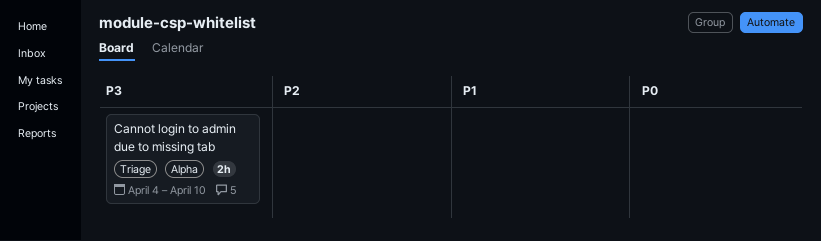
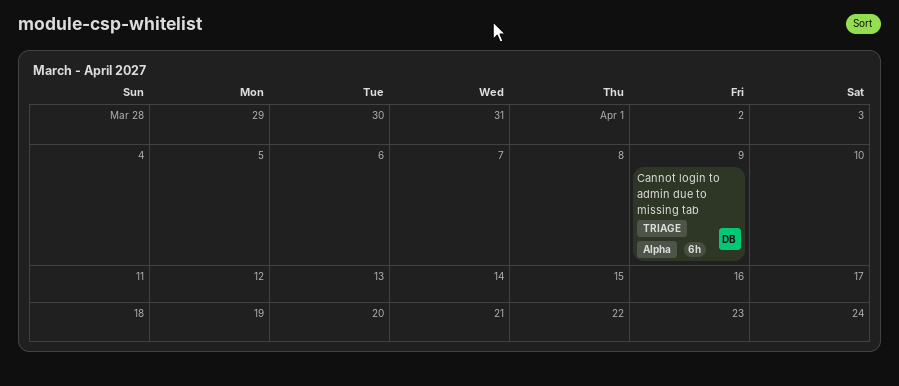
Cannot login to admin due to missing tab, estimate: 2h -> 6h
Cannot login to admin due to missing tab, due: Apr 10 -> Apr 9

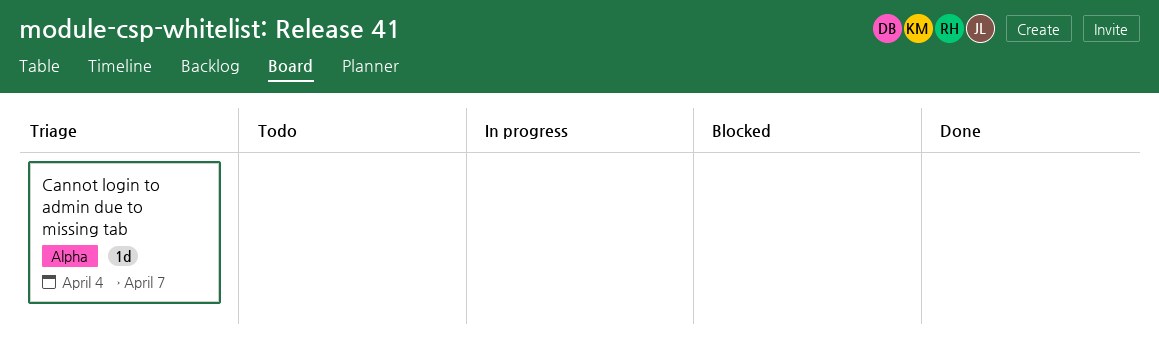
Cannot login to admin due to missing tab, estimate: 6h -> 1d
Cannot login to admin due to missing tab, due: Apr 9 -> Apr 7

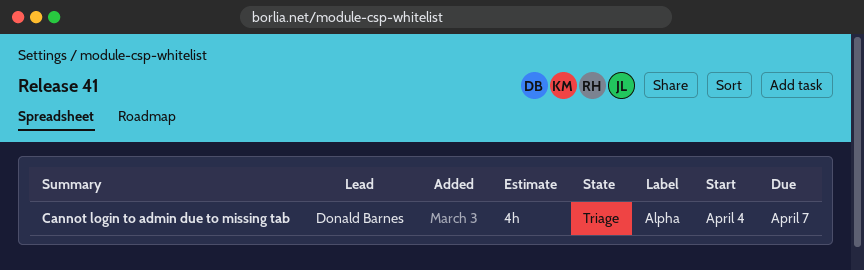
Cannot login to admin due to missing tab, estimate: 1d -> 4h

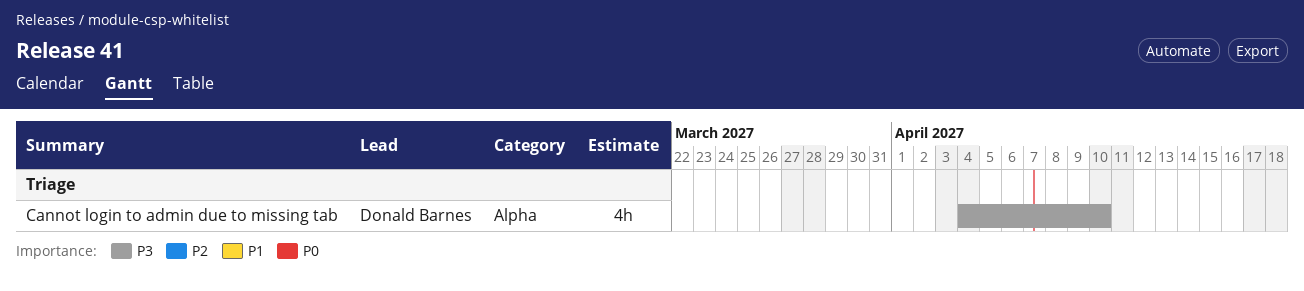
Cannot login to admin due to missing tab, due: Apr 7 -> Apr 10

